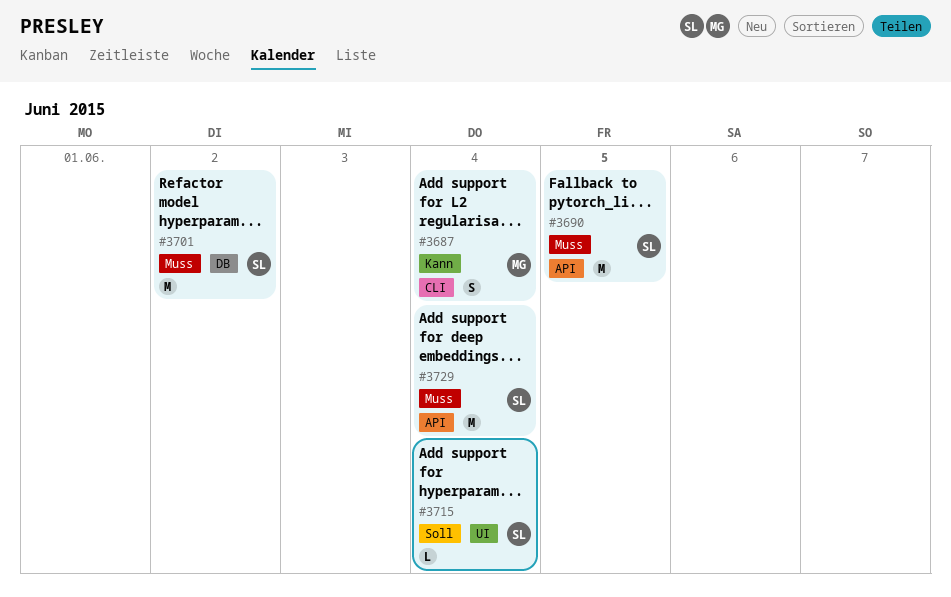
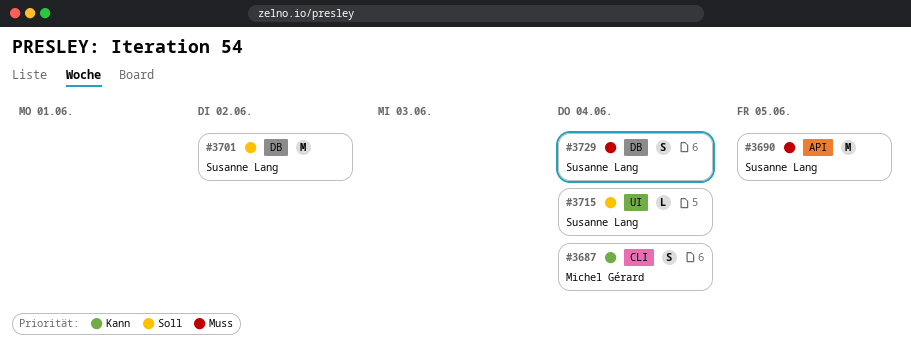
#3701, priority: Muss -> Soll
#3729, label: API -> DB
#3729, estimate: M -> S

